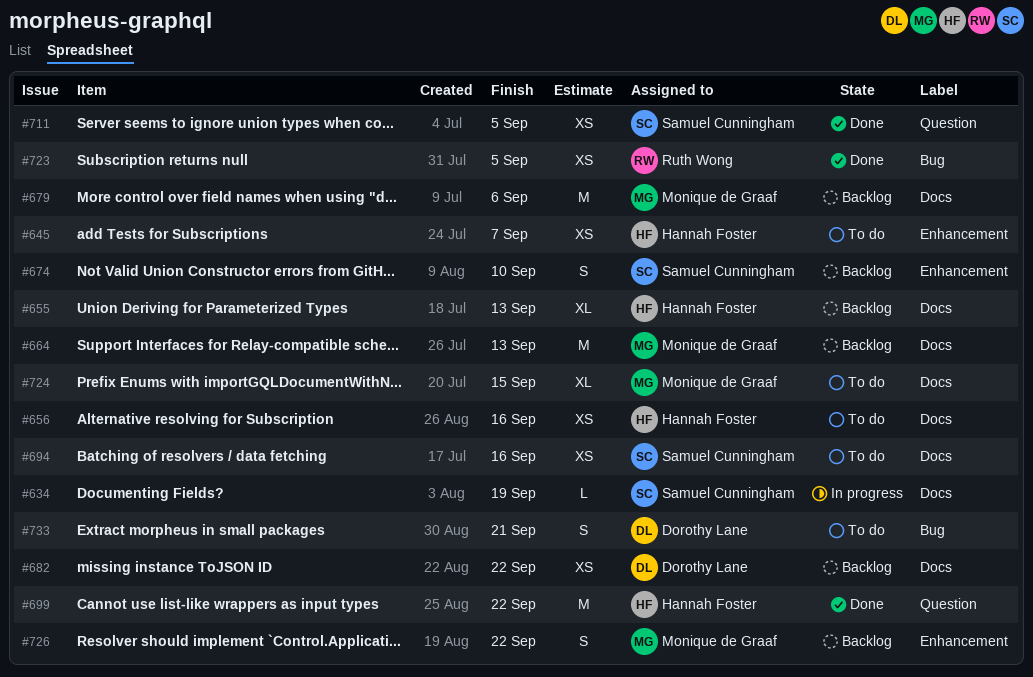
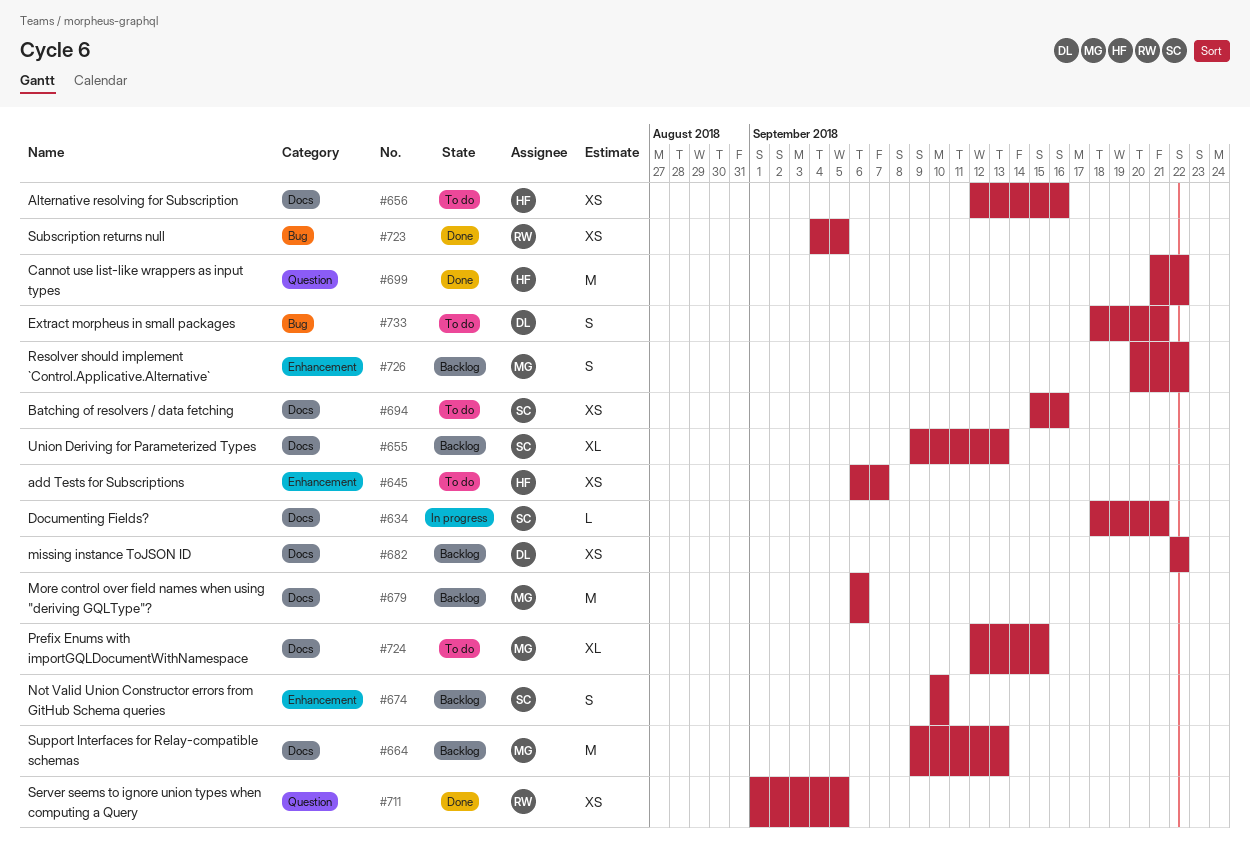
#634, due: Sep 19 -> Sep 21
#655, owner: Hannah Foster -> Samuel Cunningham
#711, owner: Samuel Cunningham -> Ruth Wong

